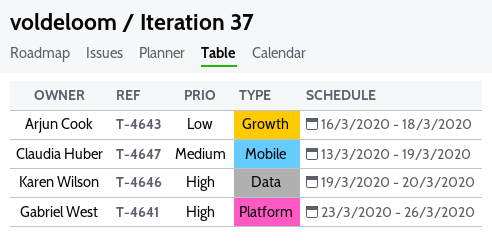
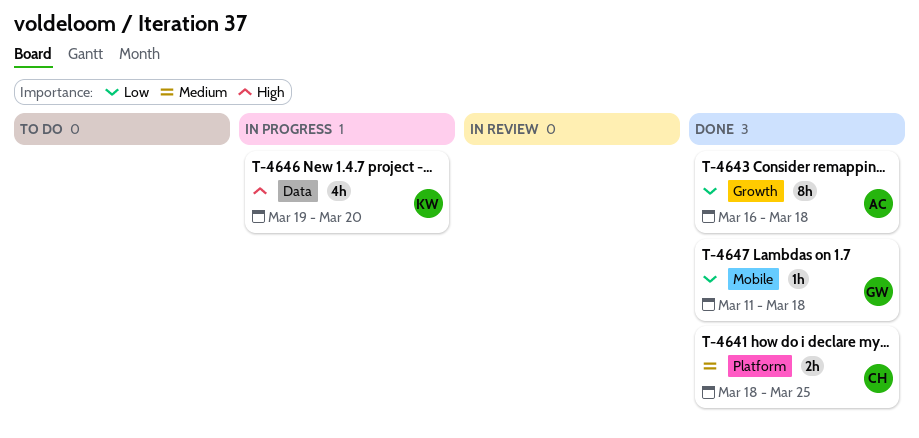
T-4641, owner: Gabriel West -> Claudia Huber
T-4641, priority: High -> Medium
T-4641, start: Mar 23 -> Mar 18
T-4641, due: Mar 26 -> Mar 25
T-4647, owner: Claudia Huber -> Gabriel West
T-4647, priority: Medium -> Low
T-4647, start: Mar 13 -> Mar 11
T-4647, due: Mar 19 -> Mar 18

